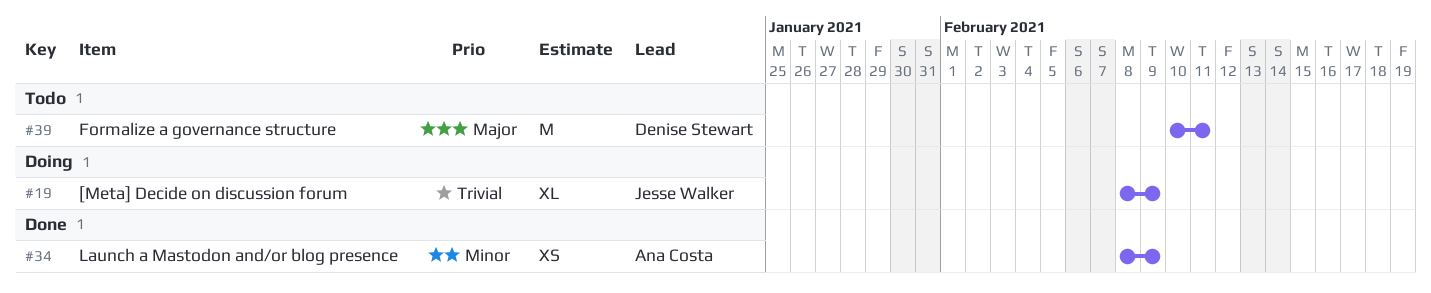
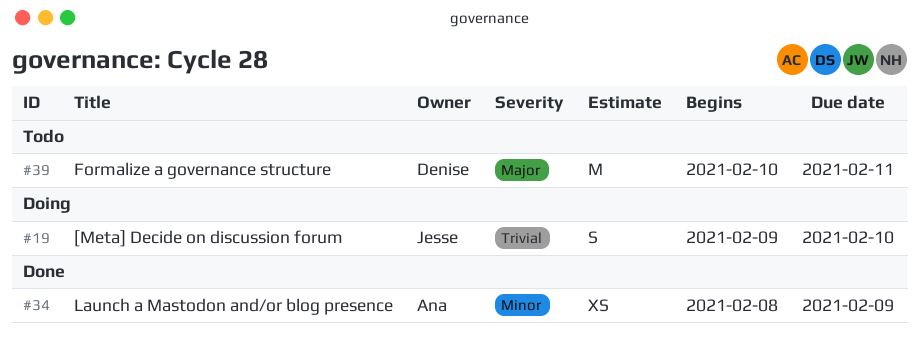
#19, estimate: XL -> S
#19, start: Feb 8 -> Feb 9
#19, due: Feb 9 -> Feb 10

